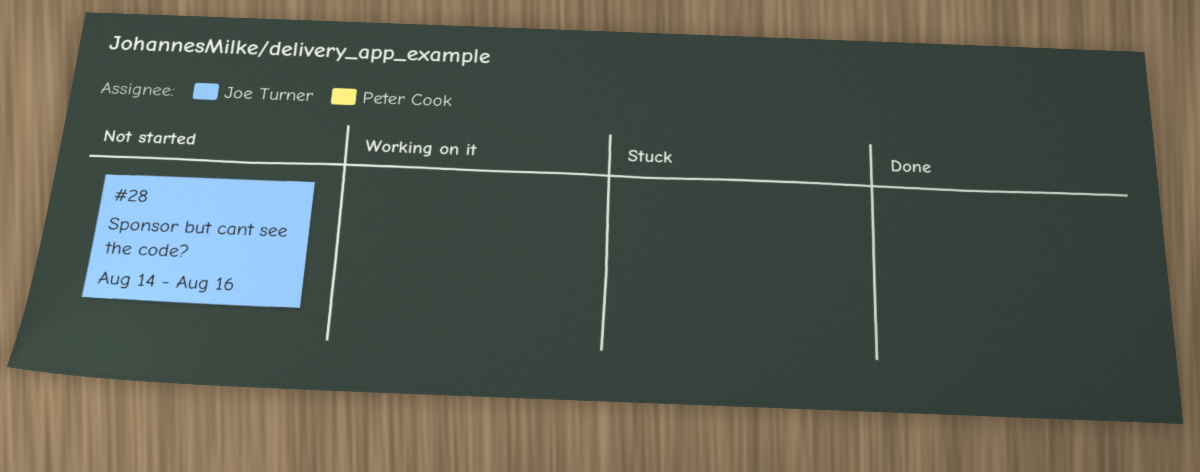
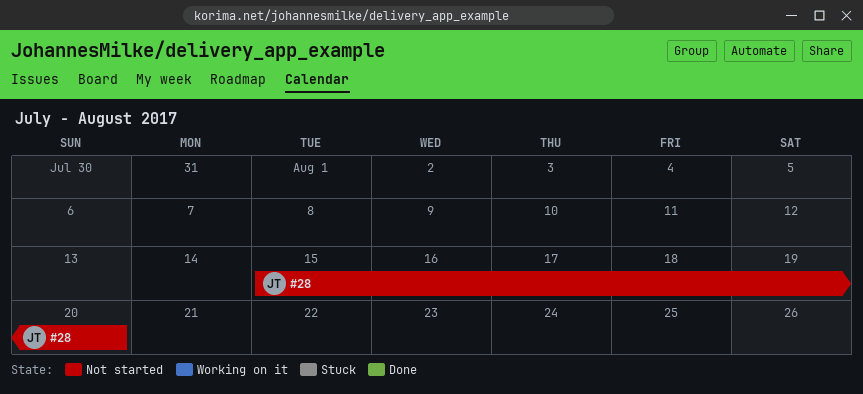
#28, start: Aug 14 -> Aug 15
#28, due: Aug 16 -> Aug 20

